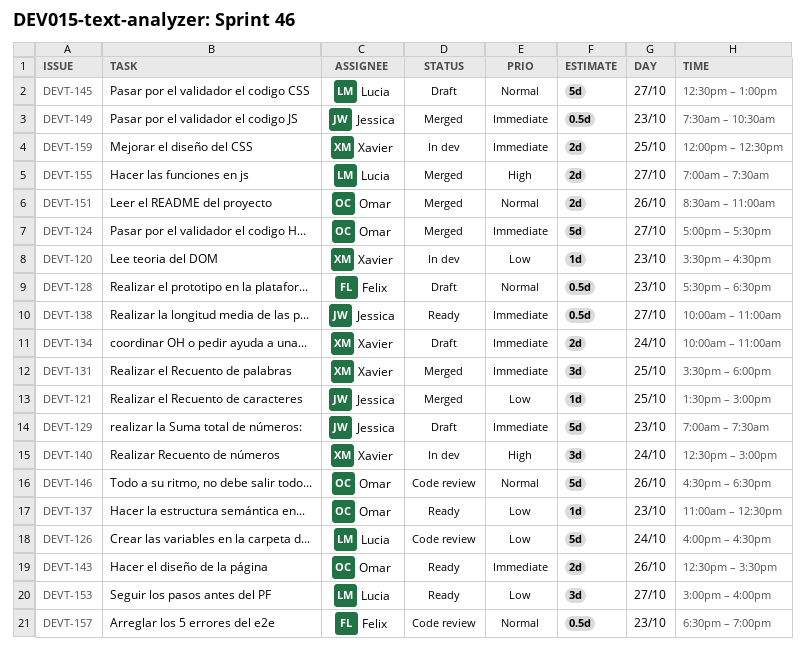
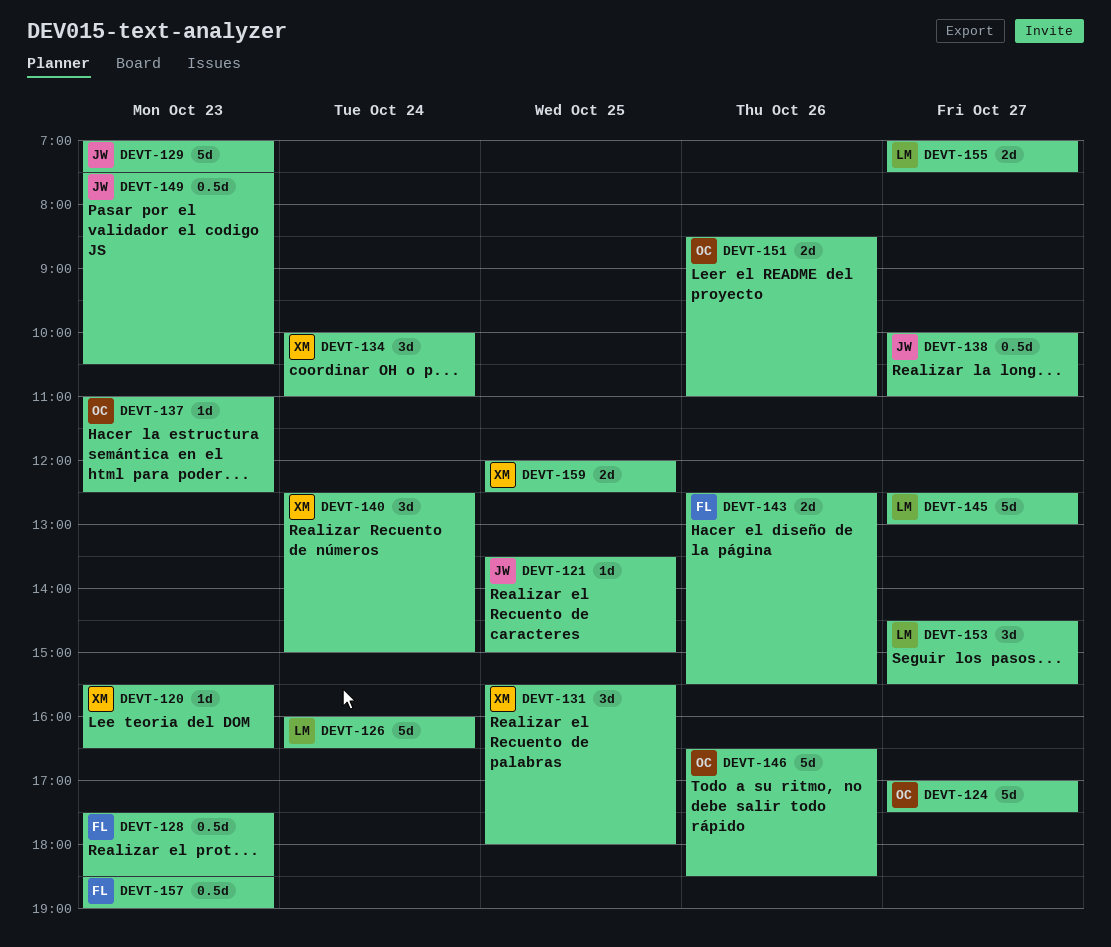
DEVT-134, estimate: 2d -> 3d
DEVT-143, owner: Omar -> Felix
DEVT-153, begins: 15:00 -> 14:30
DEVT-153, ends: 16:00 -> 15:30

